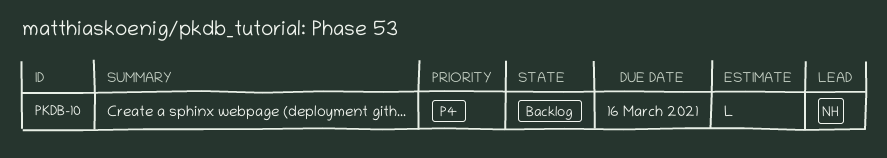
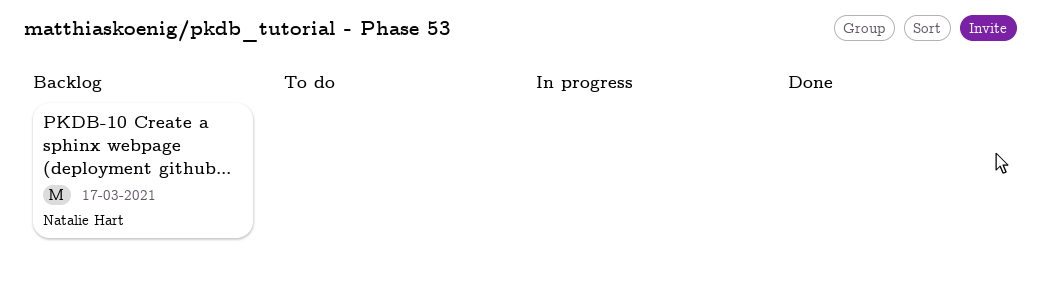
PKDB-10, estimate: L -> M
PKDB-10, due: Mar 16 -> Mar 17

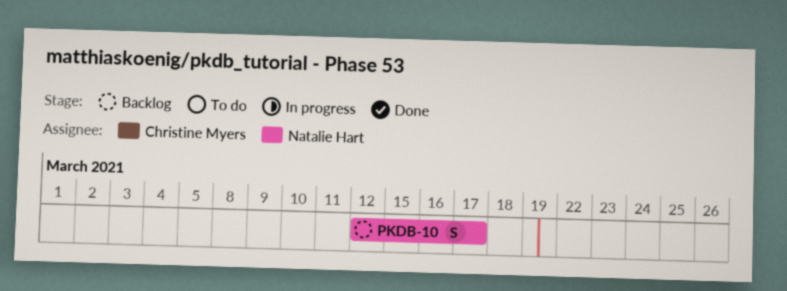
PKDB-10, estimate: M -> S

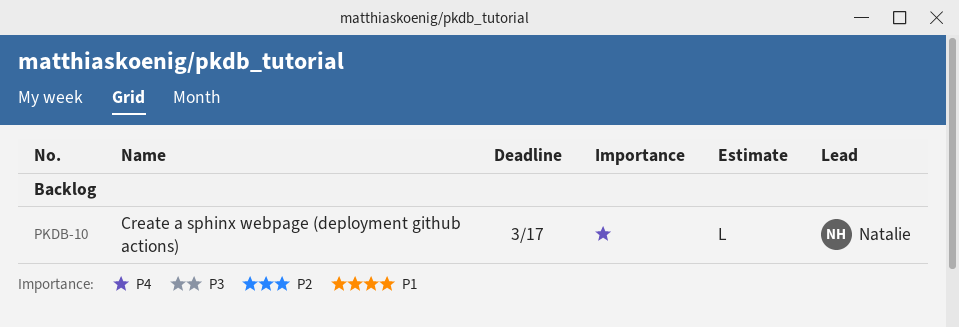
PKDB-10, estimate: S -> L

